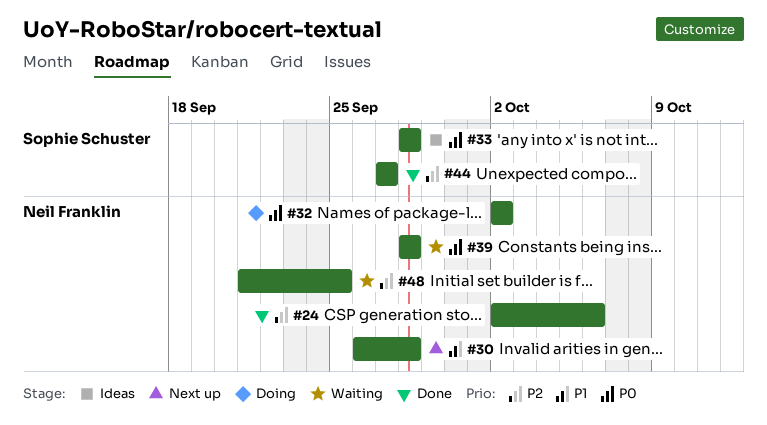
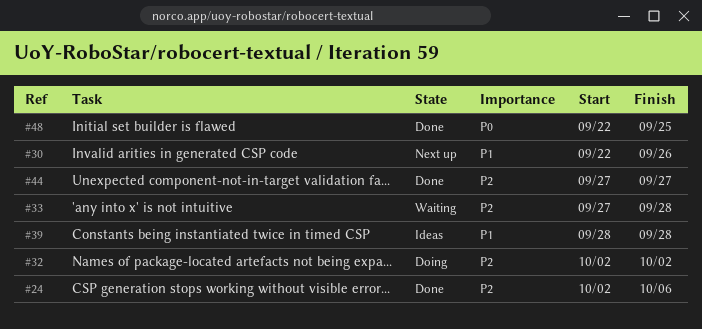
#30, start: Sep 26 -> Sep 22
#30, due: Sep 28 -> Sep 26
#32, priority: P0 -> P2
#33, status: Ideas -> Waiting
#33, priority: P0 -> P2
#33, start: Sep 28 -> Sep 27
#39, status: Waiting -> Ideas
#39, priority: P0 -> P1
#48, status: Waiting -> Done
#48, priority: P2 -> P0
#48, start: Sep 21 -> Sep 22

